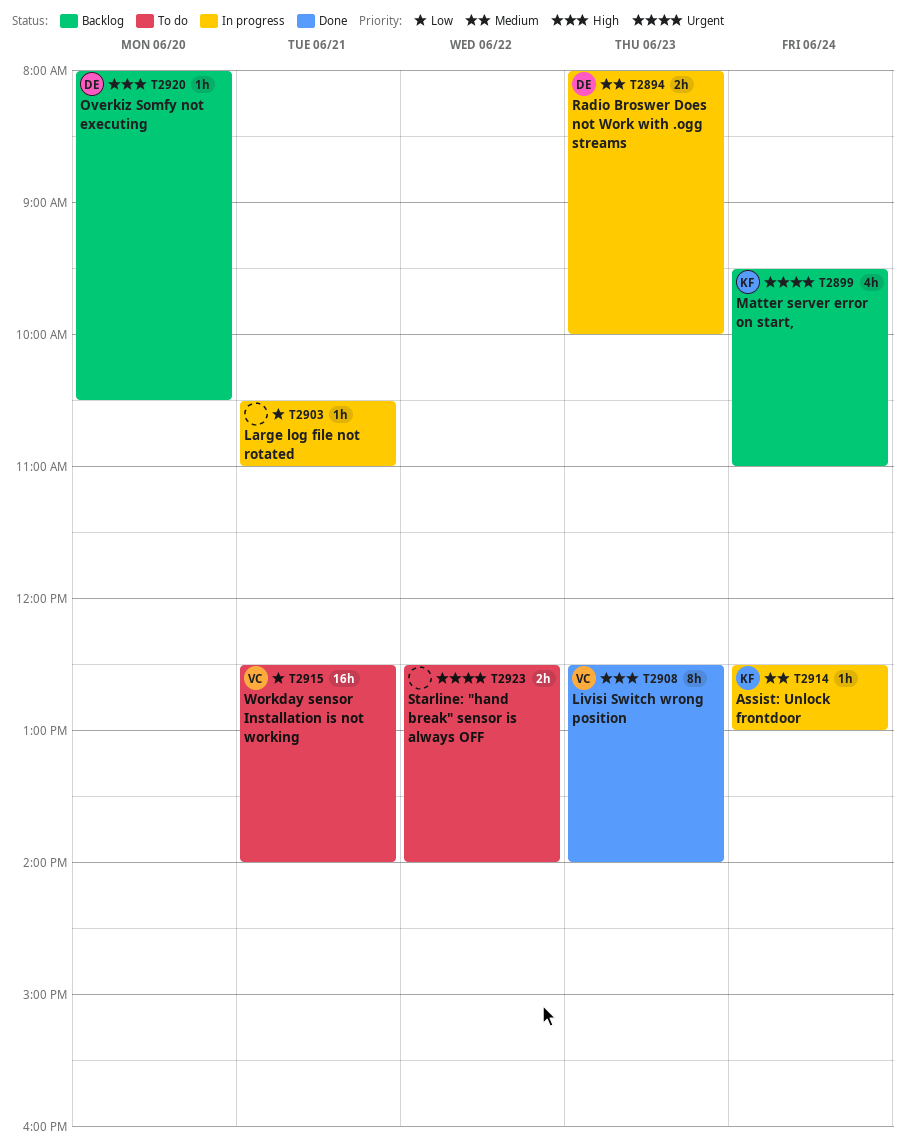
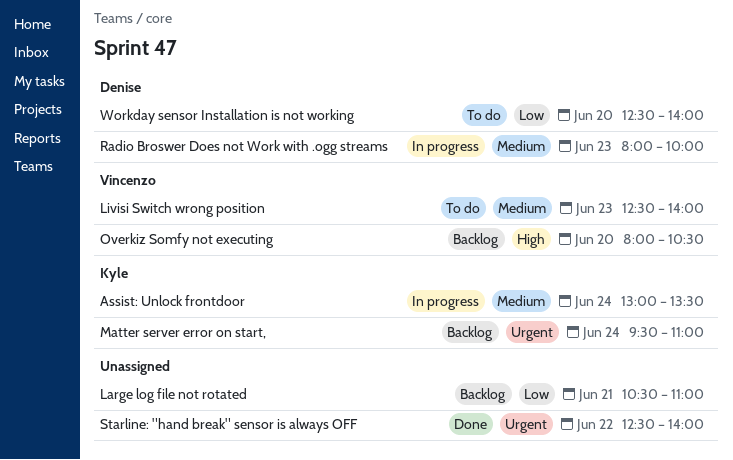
Assist: Unlock frontdoor, begins: 12:30 -> 13:00
Assist: Unlock frontdoor, ends: 13:00 -> 13:30
Large log file not rotated, status: In progress -> Backlog
Livisi Switch wrong position, status: Done -> To do
Livisi Switch wrong position, priority: High -> Medium
Overkiz Somfy not executing, owner: Denise -> Vincenzo
Starline: "hand break" sensor is always OFF, status: To do -> Done
Workday sensor Installation is not working, owner: Vincenzo -> Denise
Workday sensor Installation is not working, day: Jun 21 -> Jun 20

